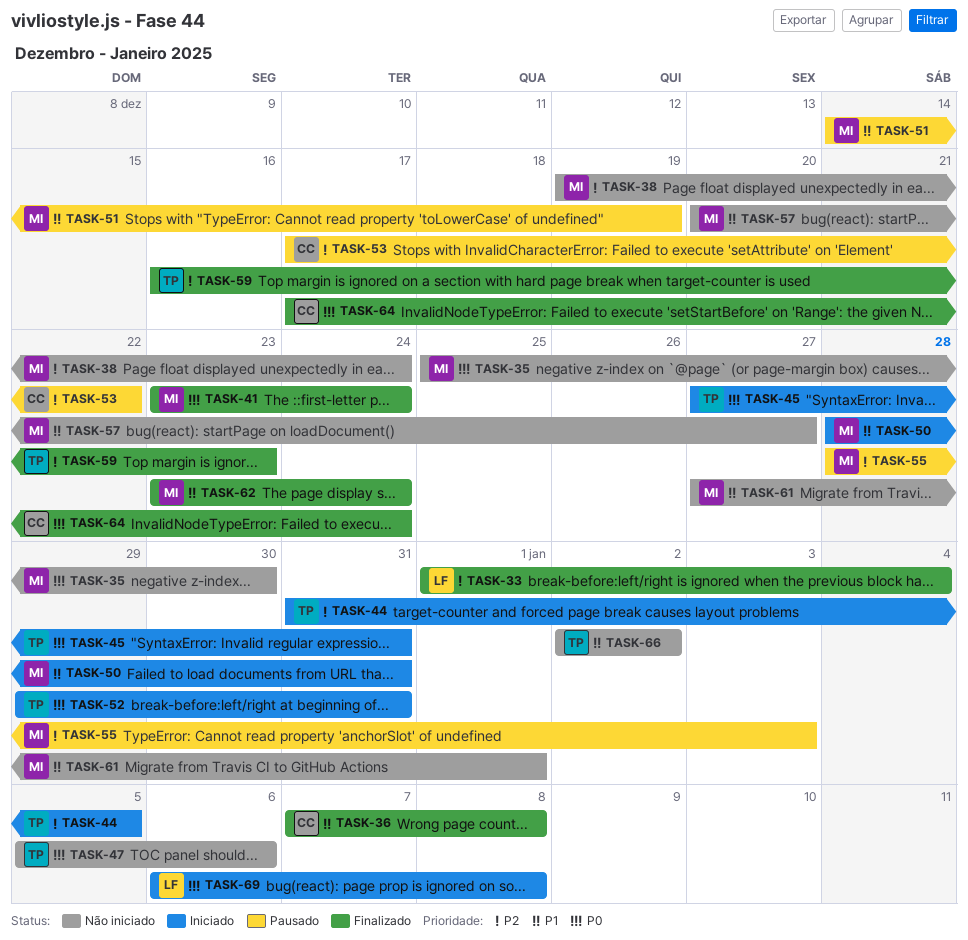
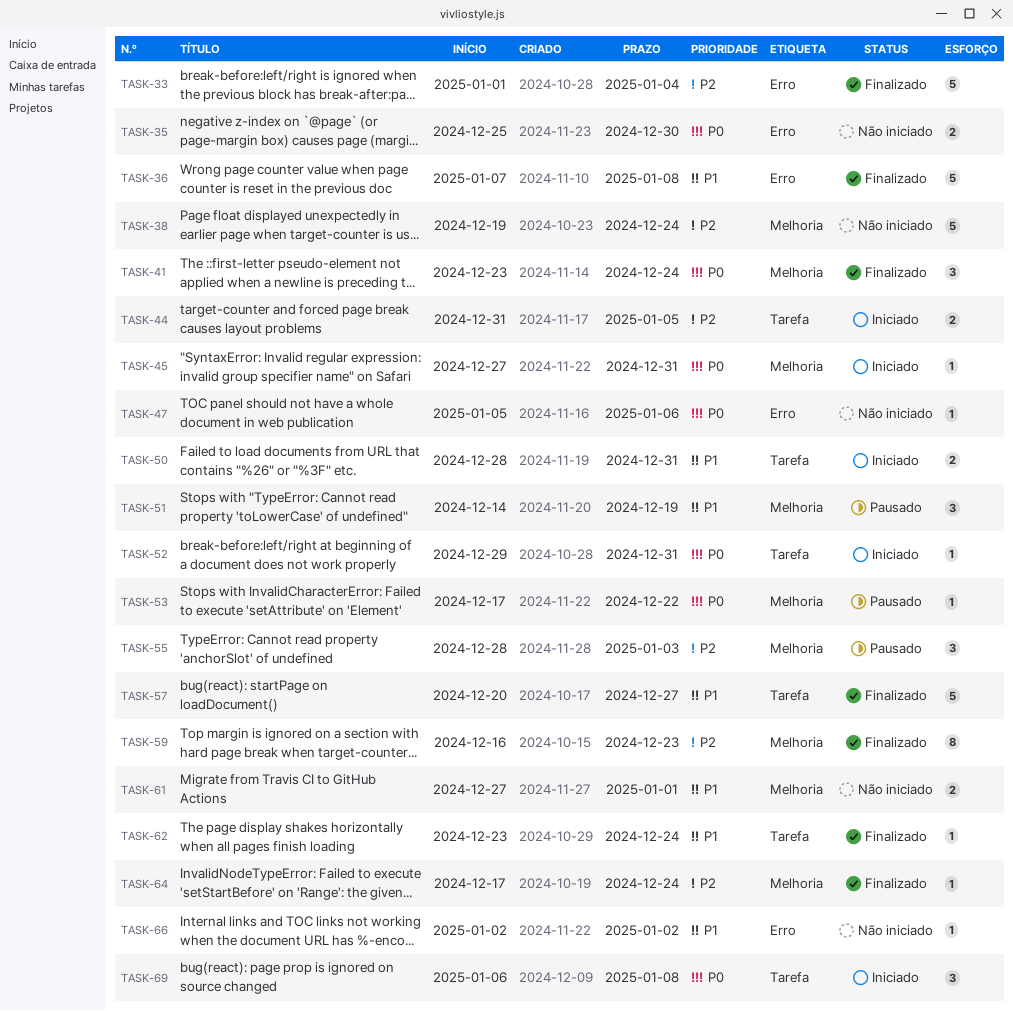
TASK-53, priority: P2 -> P0
TASK-57, status: Não iniciado -> Finalizado
TASK-64, priority: P0 -> P2

